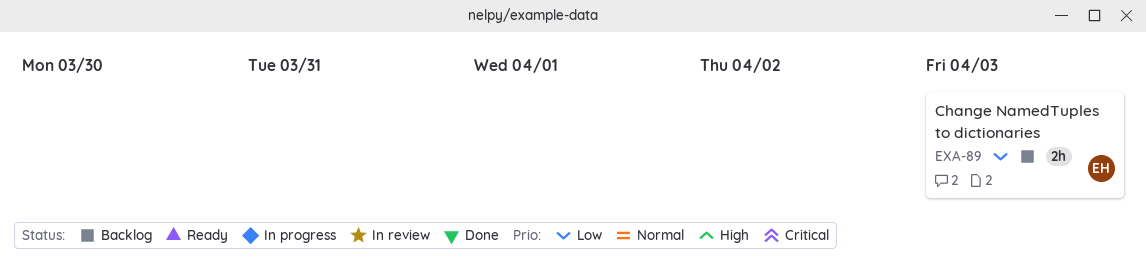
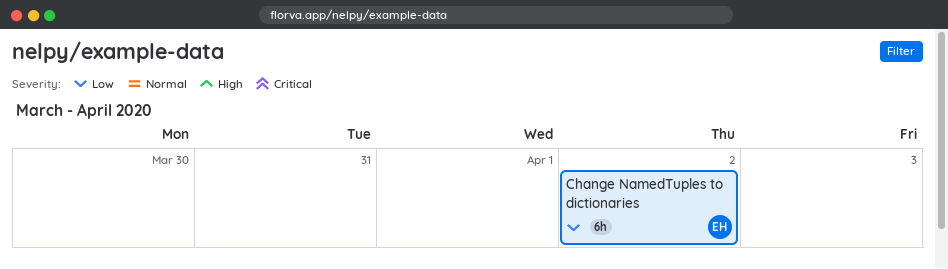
Change NamedTuples to dictionaries, estimate: 2h -> 6h
Change NamedTuples to dictionaries, due: Apr 3 -> Apr 2

